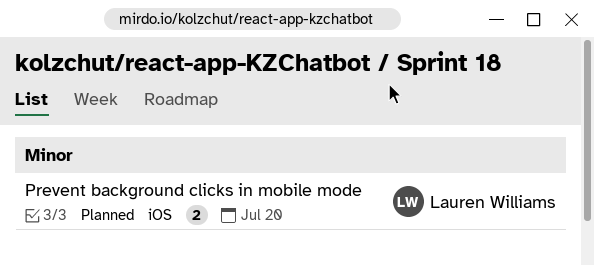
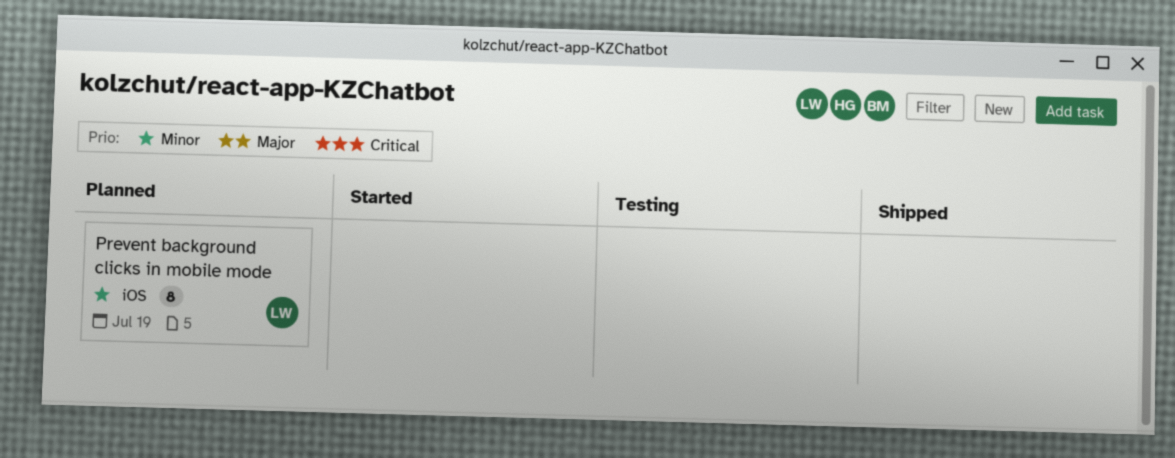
Prevent background clicks in mobile mode, estimate: 2 -> 8
Prevent background clicks in mobile mode, due: Jul 20 -> Jul 19

